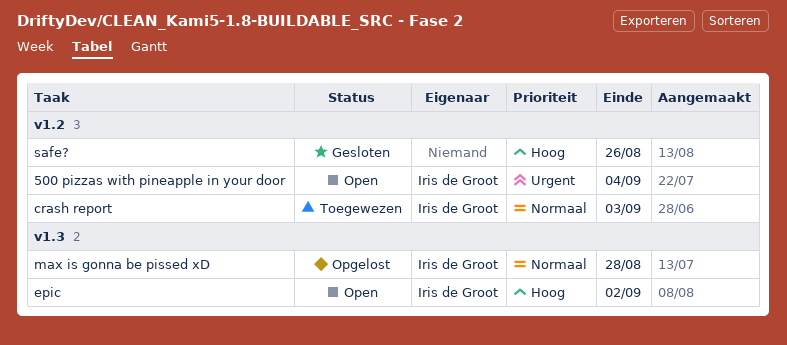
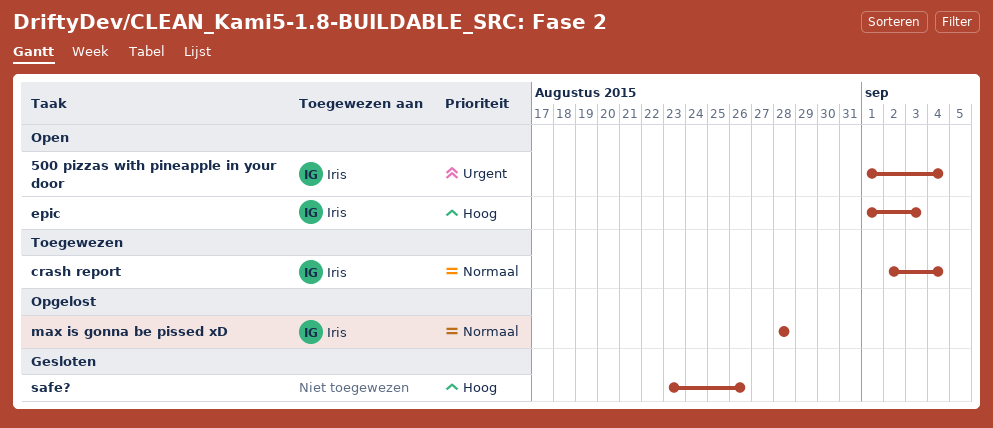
crash report, due: Sep 3 -> Sep 4
epic, due: Sep 2 -> Sep 3

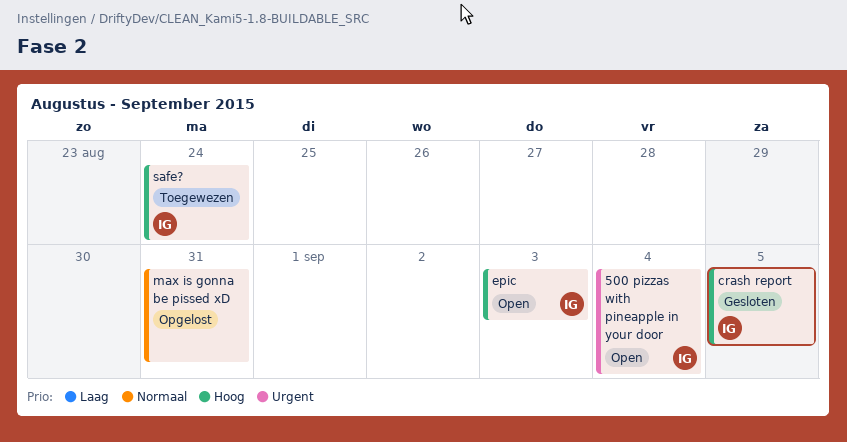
crash report, status: Toegewezen -> Gesloten
crash report, priority: Normaal -> Hoog
crash report, due: Sep 4 -> Sep 5
max is gonna be pissed xD, owner: Iris -> none
max is gonna be pissed xD, due: Aug 28 -> Aug 31
safe?, status: Gesloten -> Toegewezen
safe?, owner: none -> Iris
safe?, due: Aug 26 -> Aug 24

